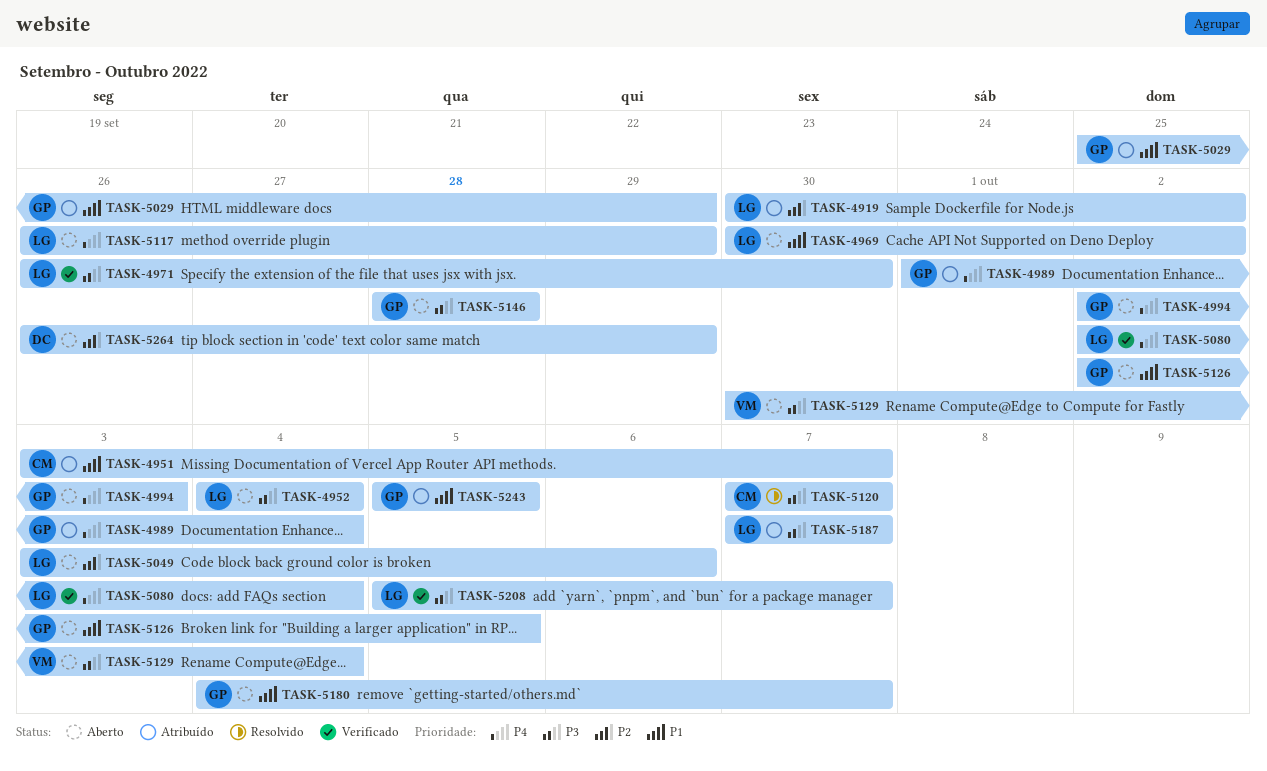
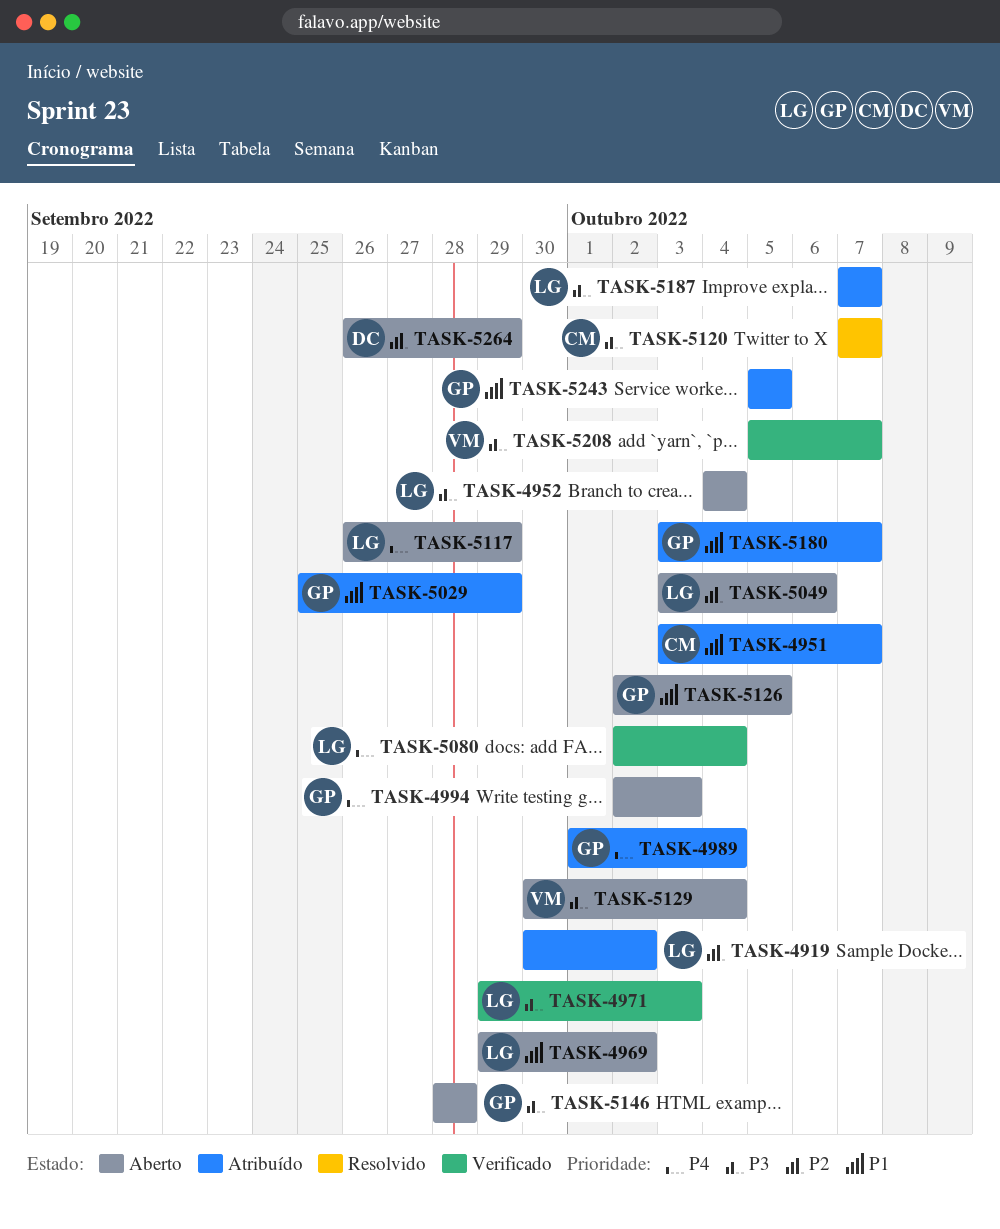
TASK-4969, start: Sep 30 -> Sep 29
TASK-4971, start: Sep 26 -> Sep 29
TASK-4971, due: Sep 30 -> Oct 3
TASK-5180, status: Aberto -> Atribuído
TASK-5180, start: Oct 4 -> Oct 3
TASK-5208, owner: LG -> VM

